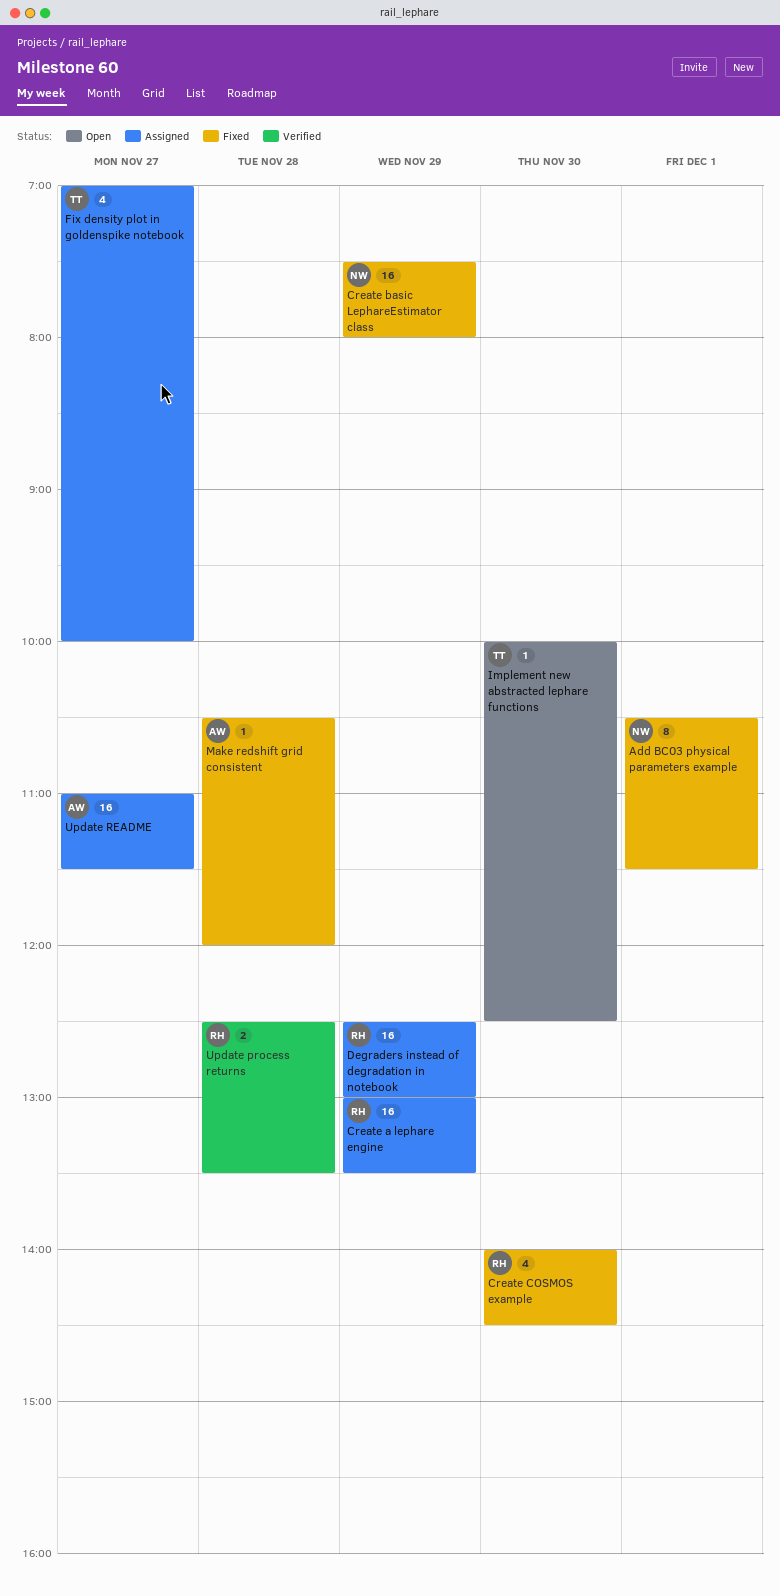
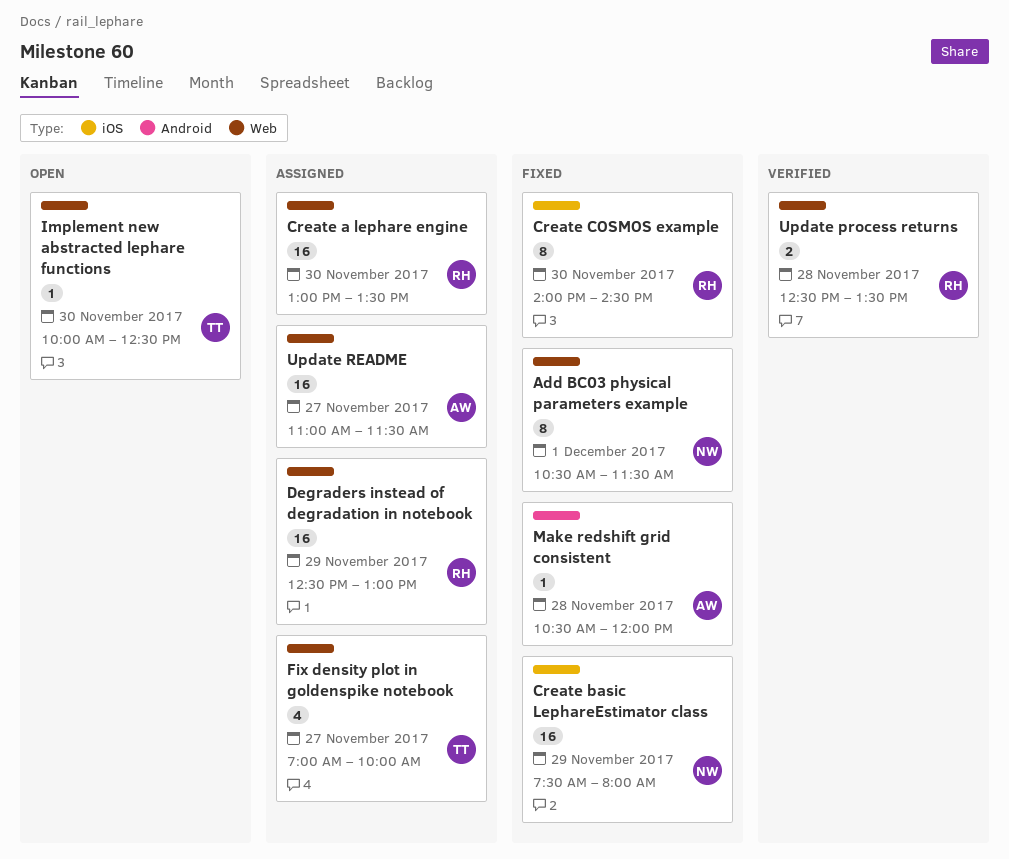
Create a lephare engine, day: Nov 29 -> Nov 30
Create COSMOS example, estimate: 4 -> 8

